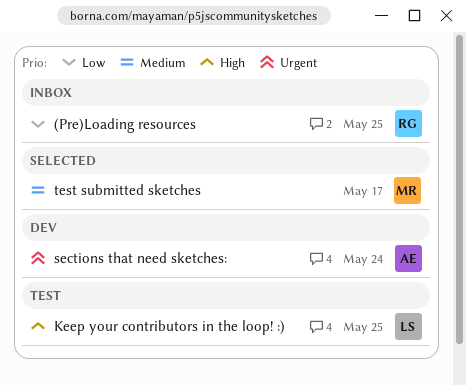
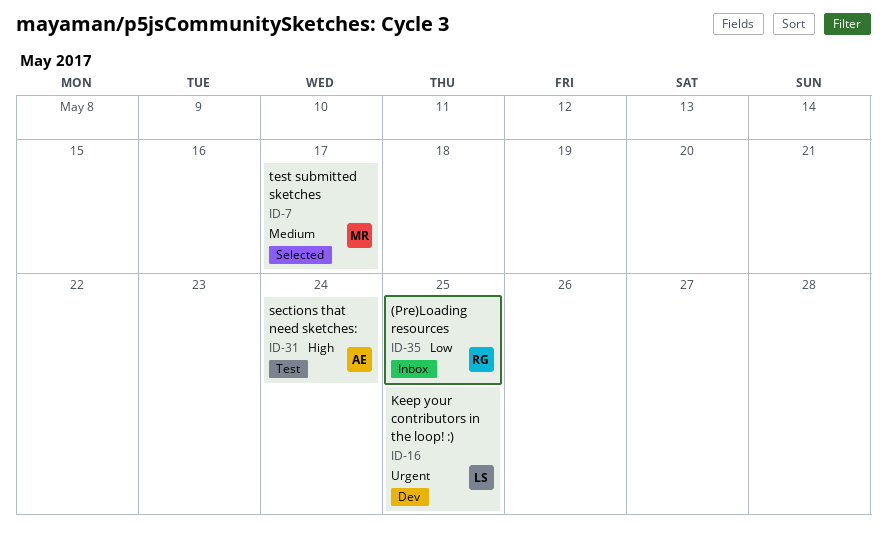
Keep your contributors in the loop! :), status: Test -> Dev
Keep your contributors in the loop! :), priority: High -> Urgent
sections that need sketches:, status: Dev -> Test
sections that need sketches:, priority: Urgent -> High

